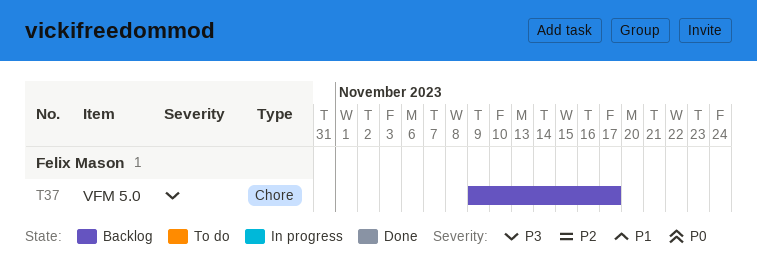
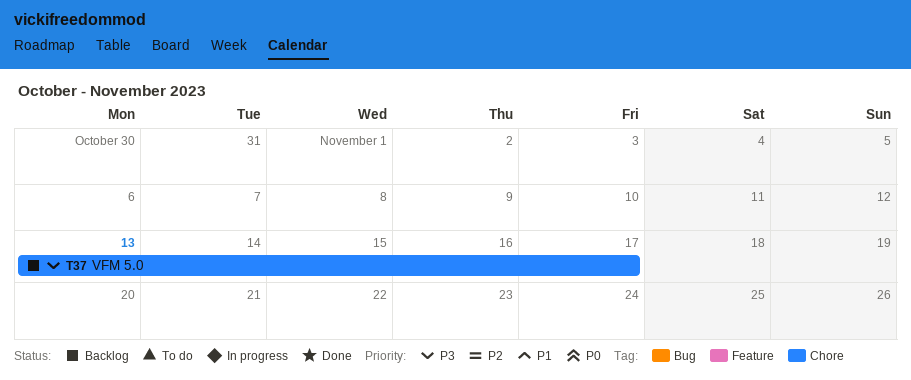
T37, start: Nov 9 -> Nov 13

